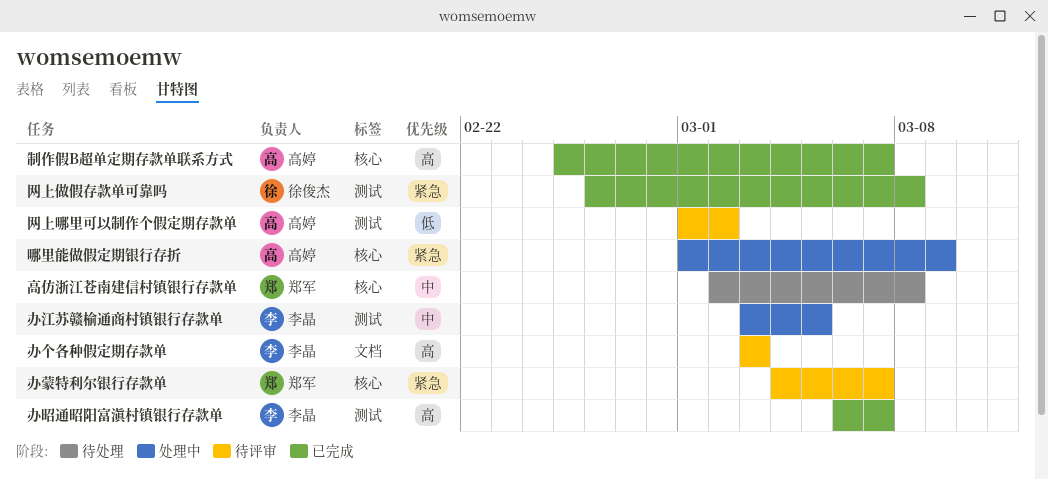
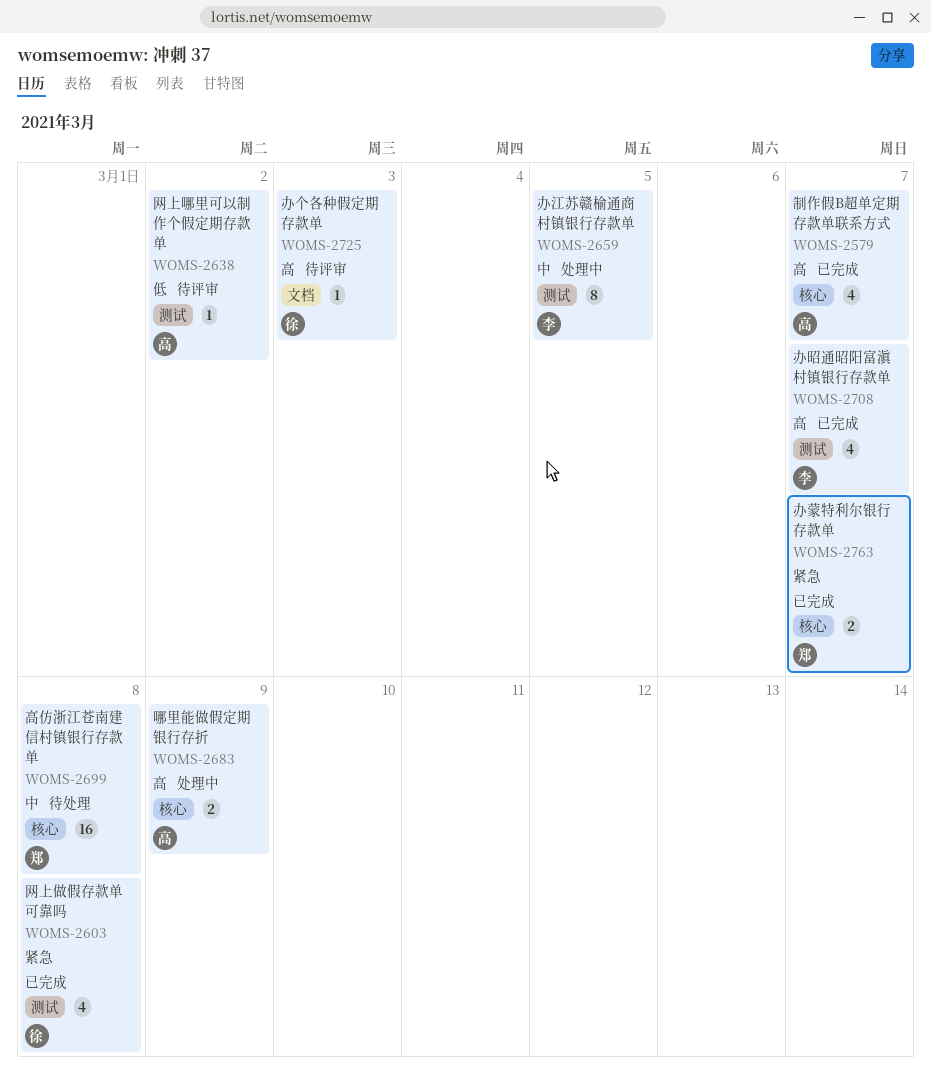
办个各种假定期存款单, owner: 李晶 -> 徐俊杰
办蒙特利尔银行存款单, status: 待评审 -> 已完成
哪里能做假定期银行存折, priority: 紧急 -> 高

